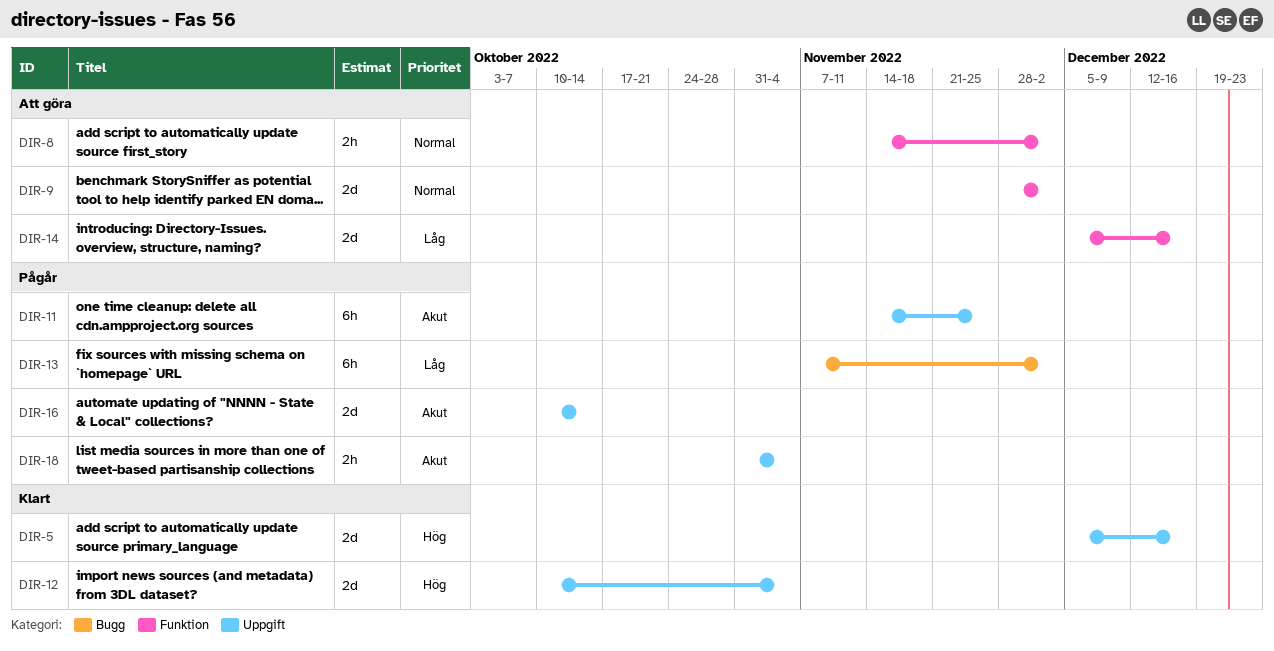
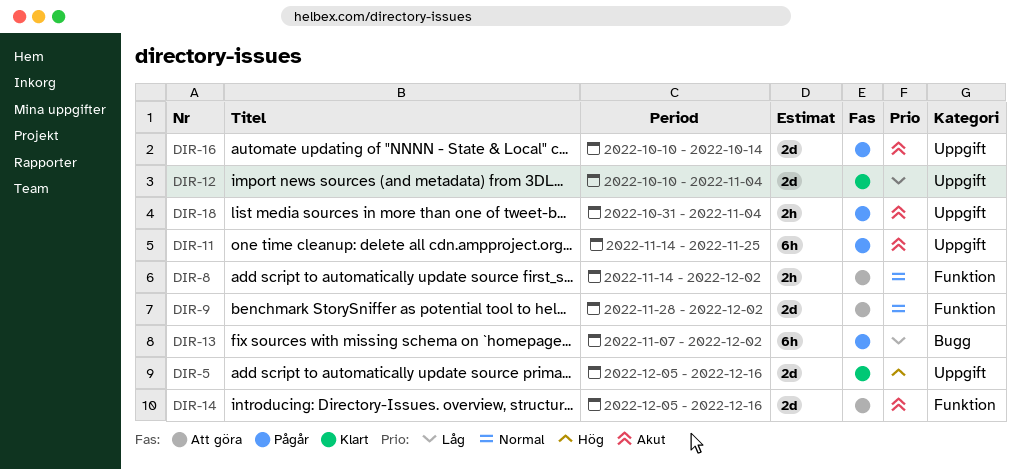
DIR-12, priority: Hög -> Låg
DIR-14, priority: Låg -> Akut

